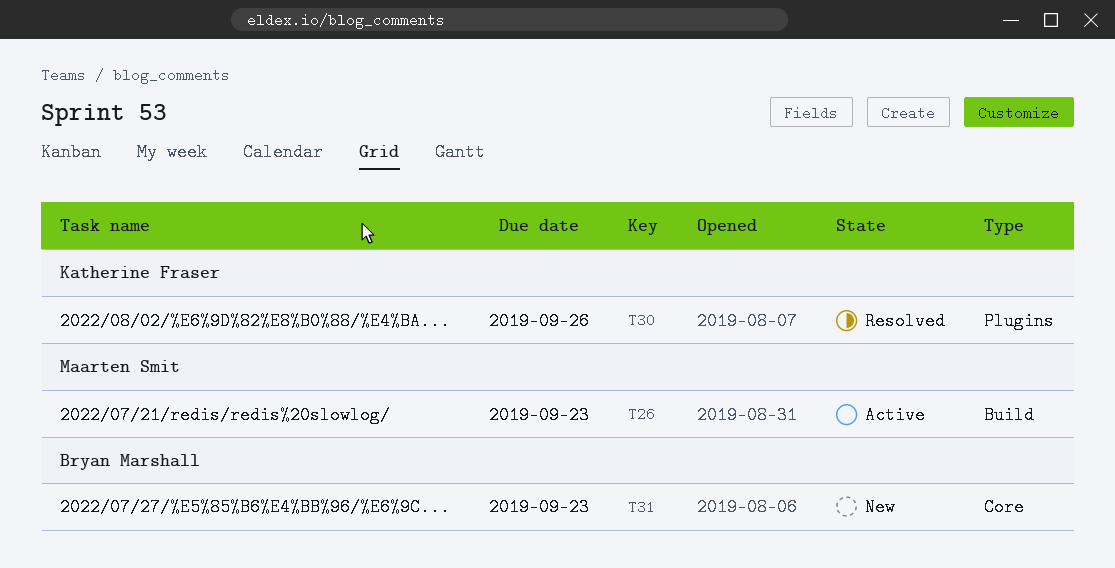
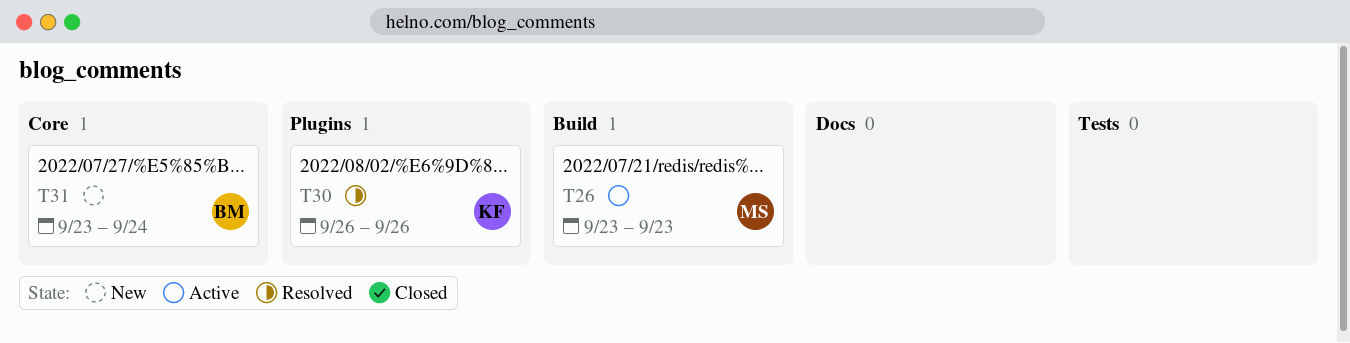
T31, due: Sep 23 -> Sep 24

